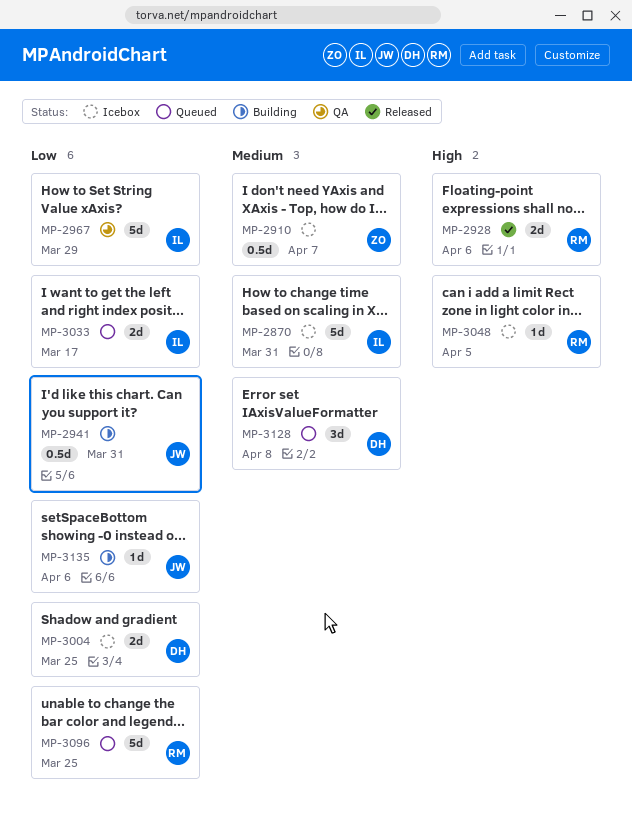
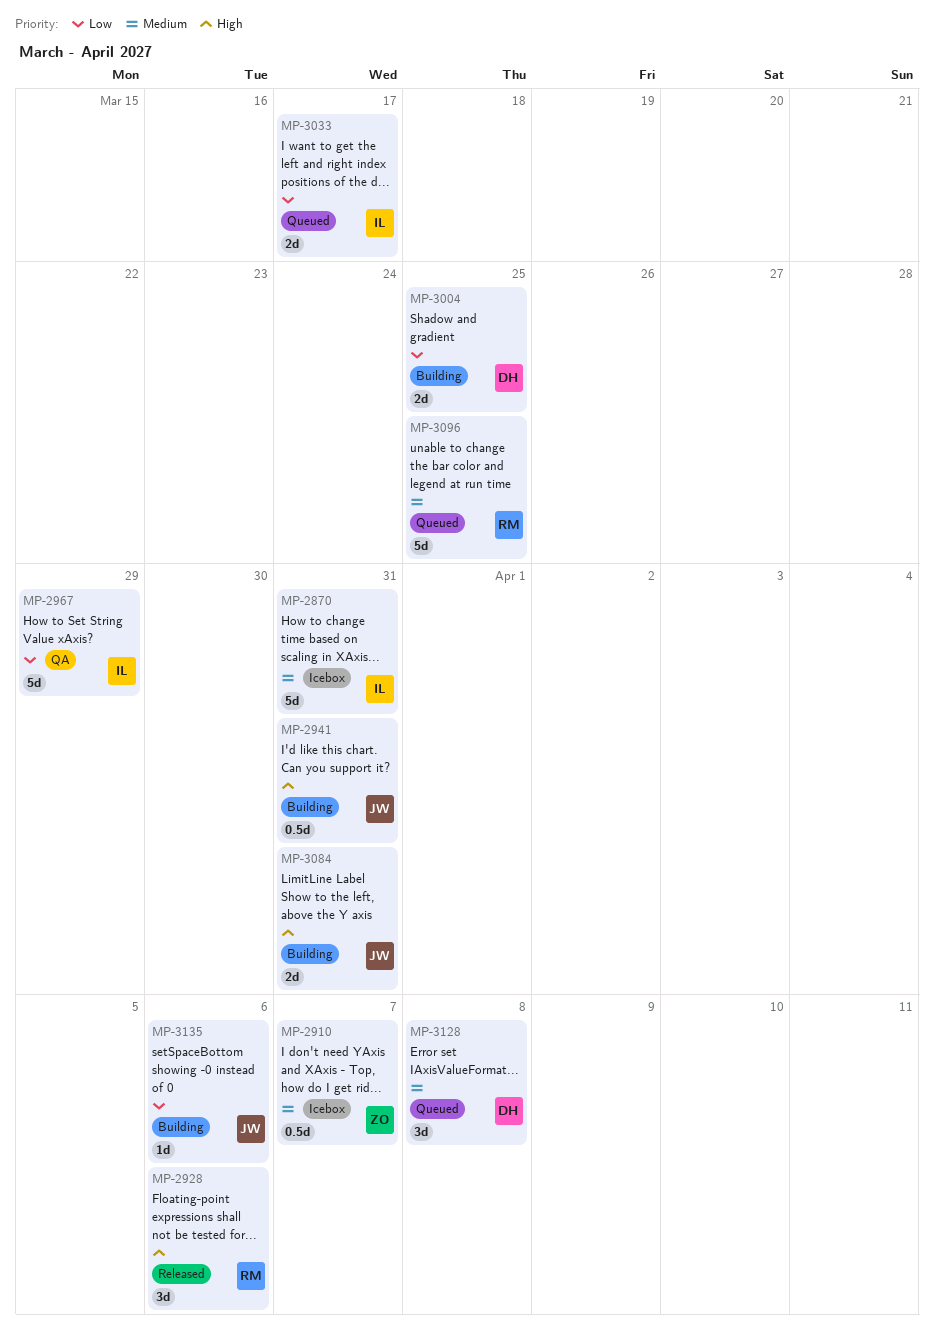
MP-2928, estimate: 2d -> 3d
MP-2941, priority: Low -> High
MP-3004, status: Icebox -> Building
MP-3048: present -> none
MP-3084: none -> present
MP-3096, priority: Low -> Medium

